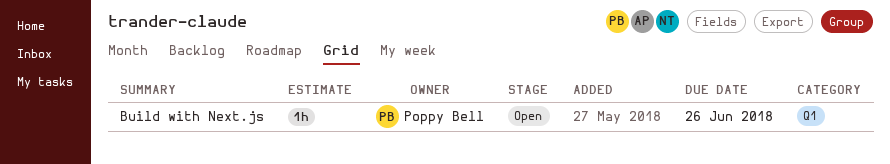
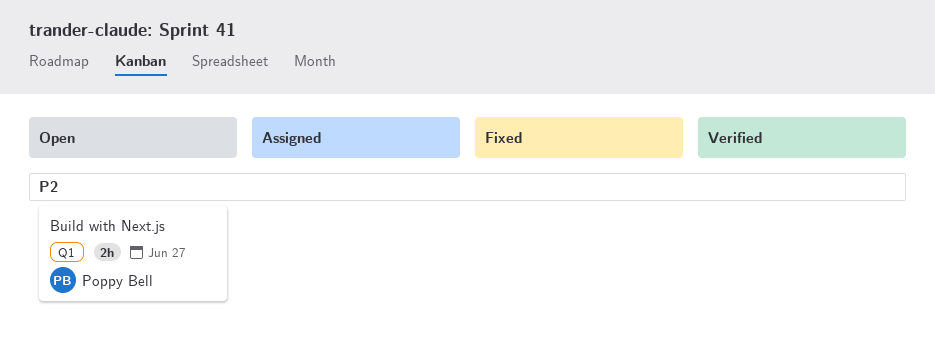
Build with Next.js, estimate: 1h -> 2h
Build with Next.js, due: Jun 26 -> Jun 27

